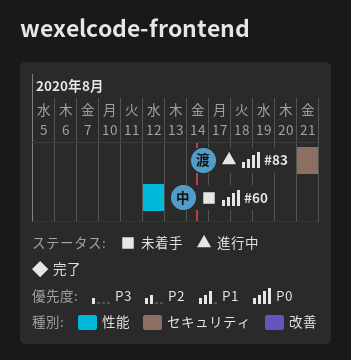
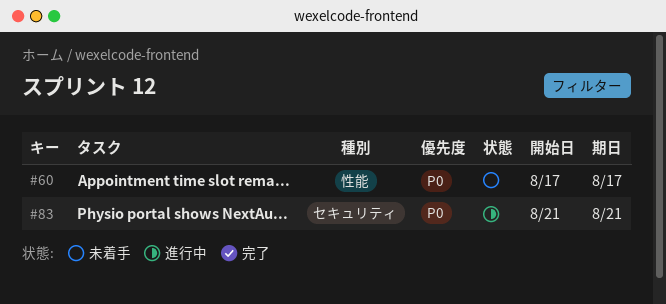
#60, start: Aug 12 -> Aug 17
#60, due: Aug 12 -> Aug 17

